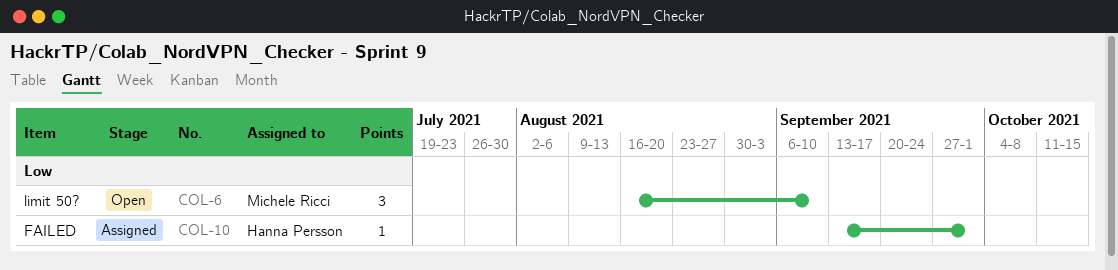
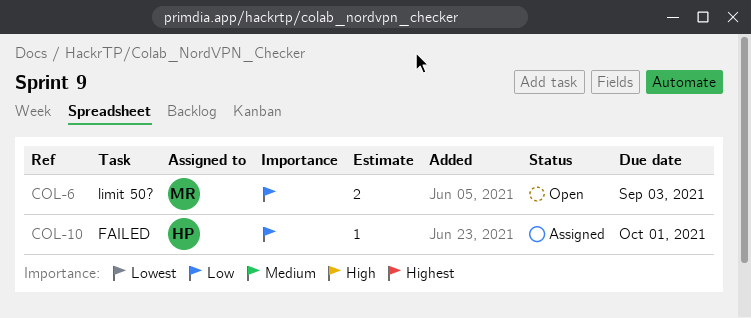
COL-6, estimate: 3 -> 2
COL-6, due: Sep 10 -> Sep 3

